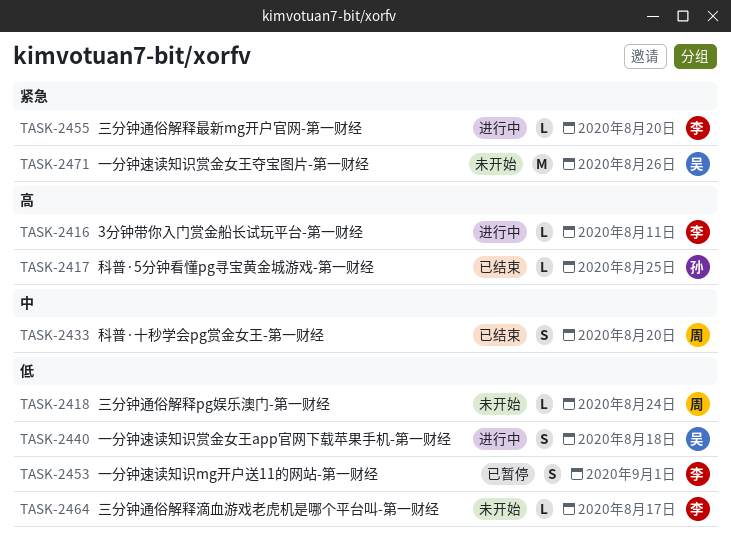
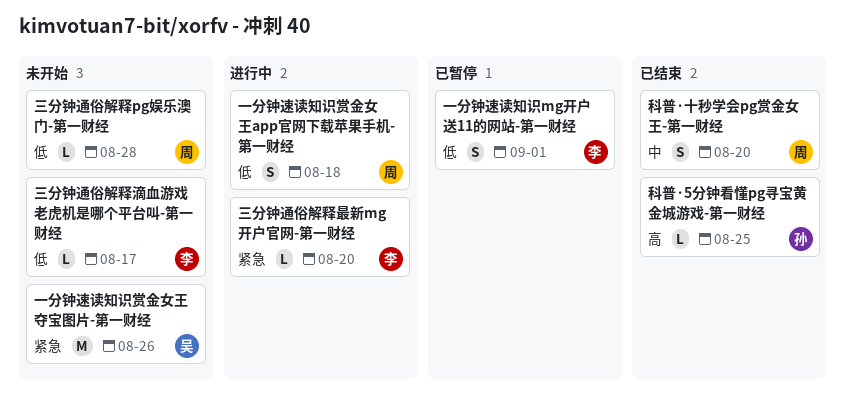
3分钟带你入门赏金船长试玩平台-第一财经: present -> none
一分钟速读知识赏金女王app官网下载苹果手机-第一财经, owner: 吴 -> 周
三分钟通俗解释pg娱乐澳门-第一财经, due: Aug 24 -> Aug 28

